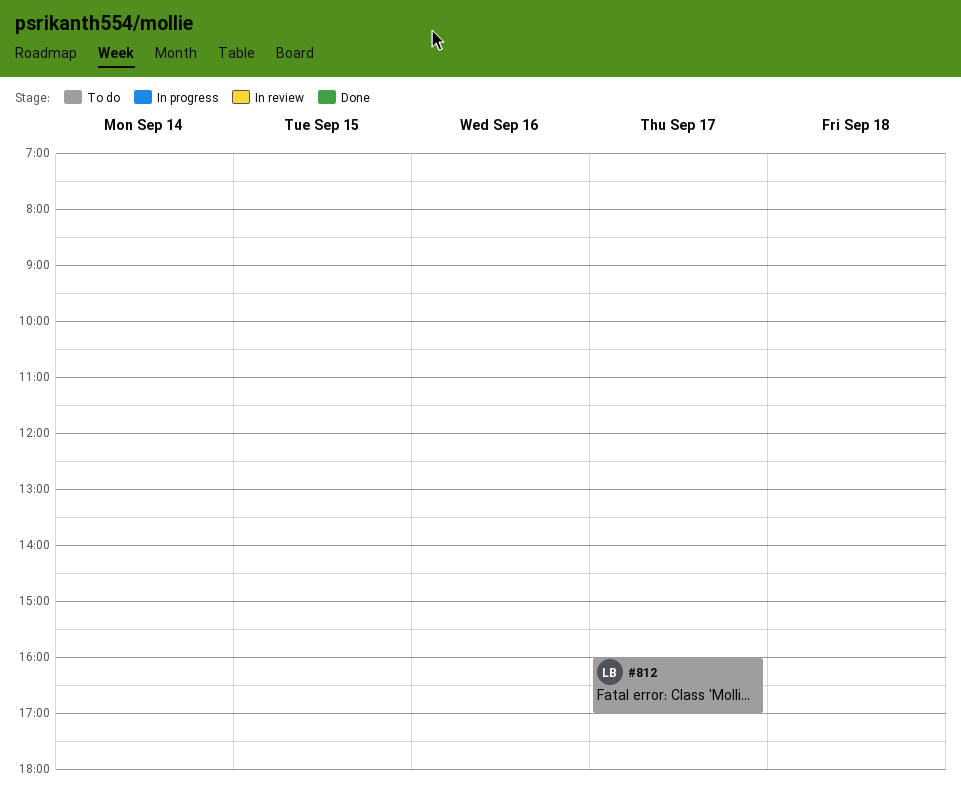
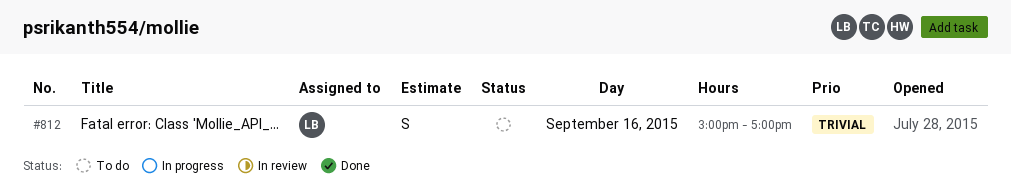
#812, day: Sep 17 -> Sep 16
#812, begins: 16:00 -> 15:00

